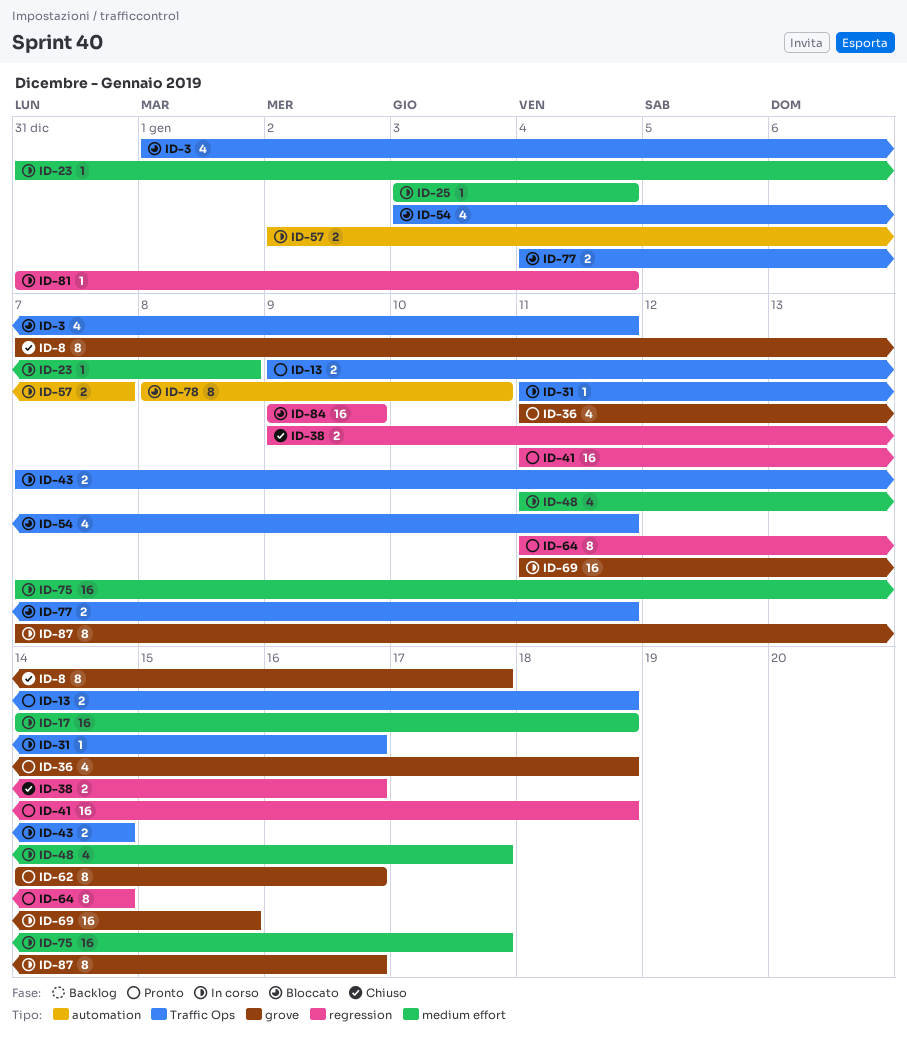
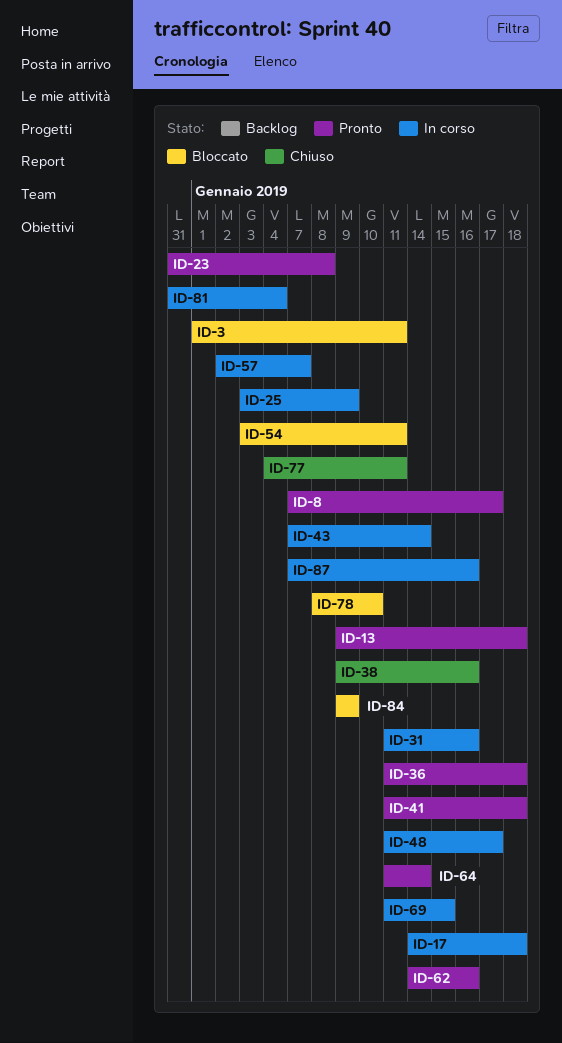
ID-8, status: Chiuso -> Pronto
ID-23, status: In corso -> Pronto
ID-25, due: Jan 4 -> Jan 9
ID-75: present -> none
ID-77, status: Bloccato -> Chiuso

